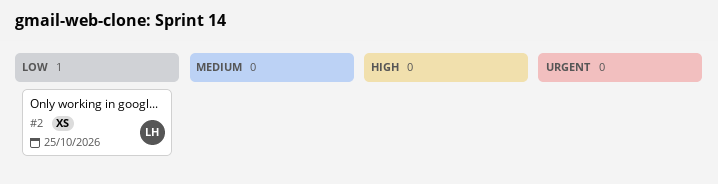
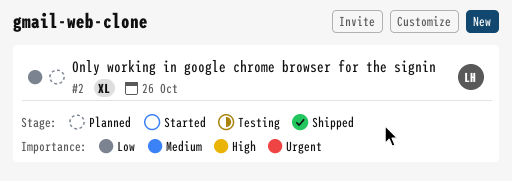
#2, estimate: XS -> XL
#2, due: Oct 25 -> Oct 26

